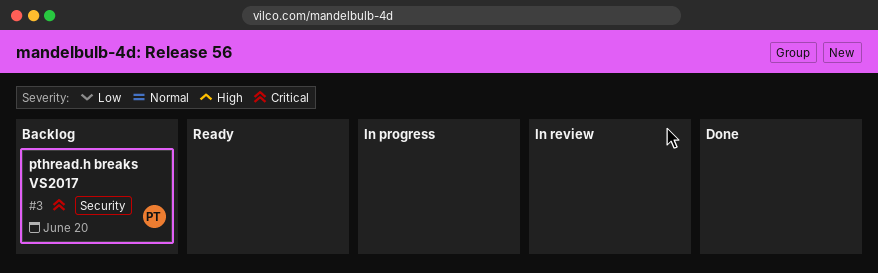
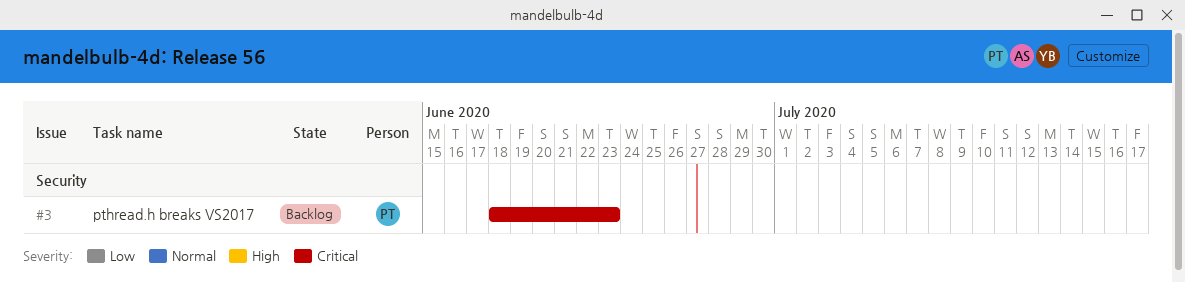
#3, due: Jun 20 -> Jun 23

